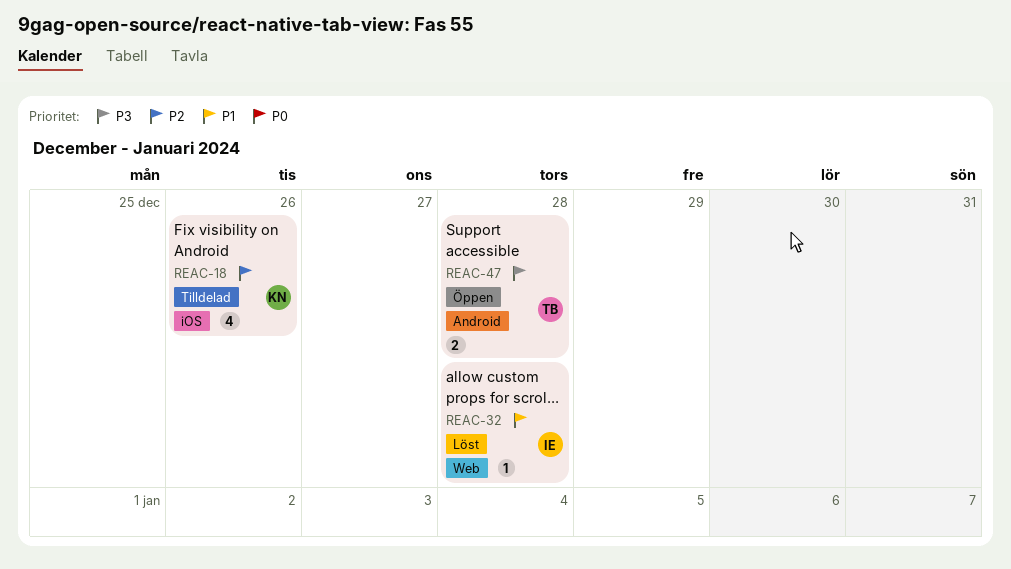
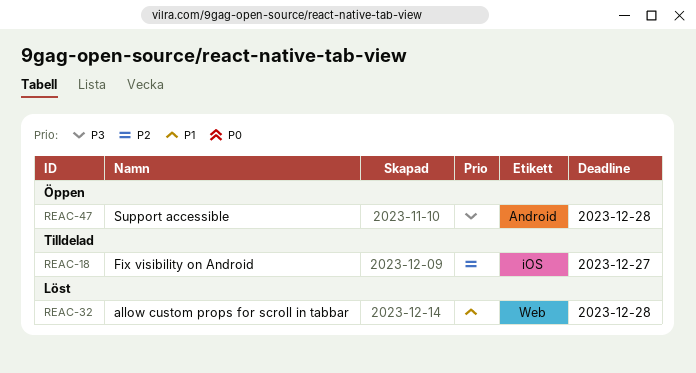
REAC-18, due: Dec 26 -> Dec 27

